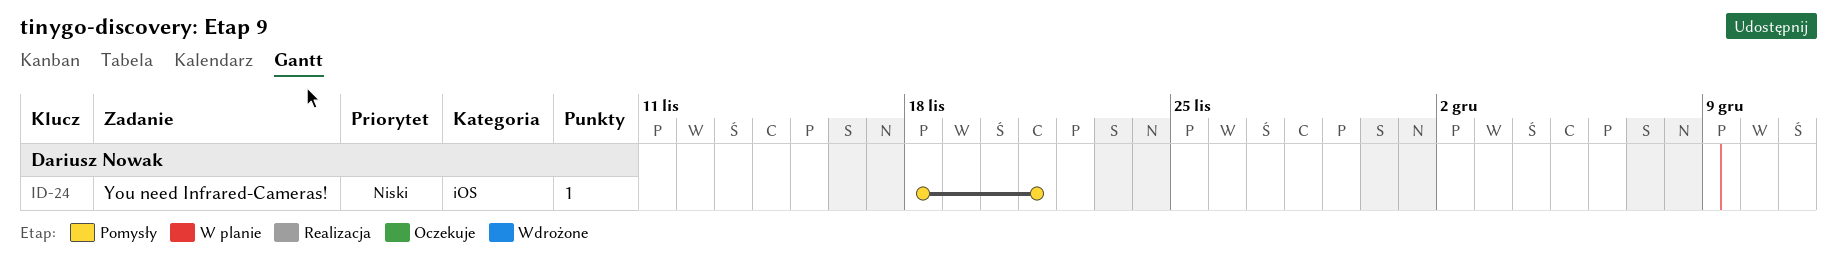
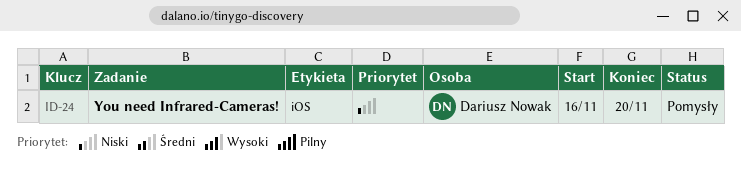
ID-24, start: Nov 18 -> Nov 16
ID-24, due: Nov 21 -> Nov 20

